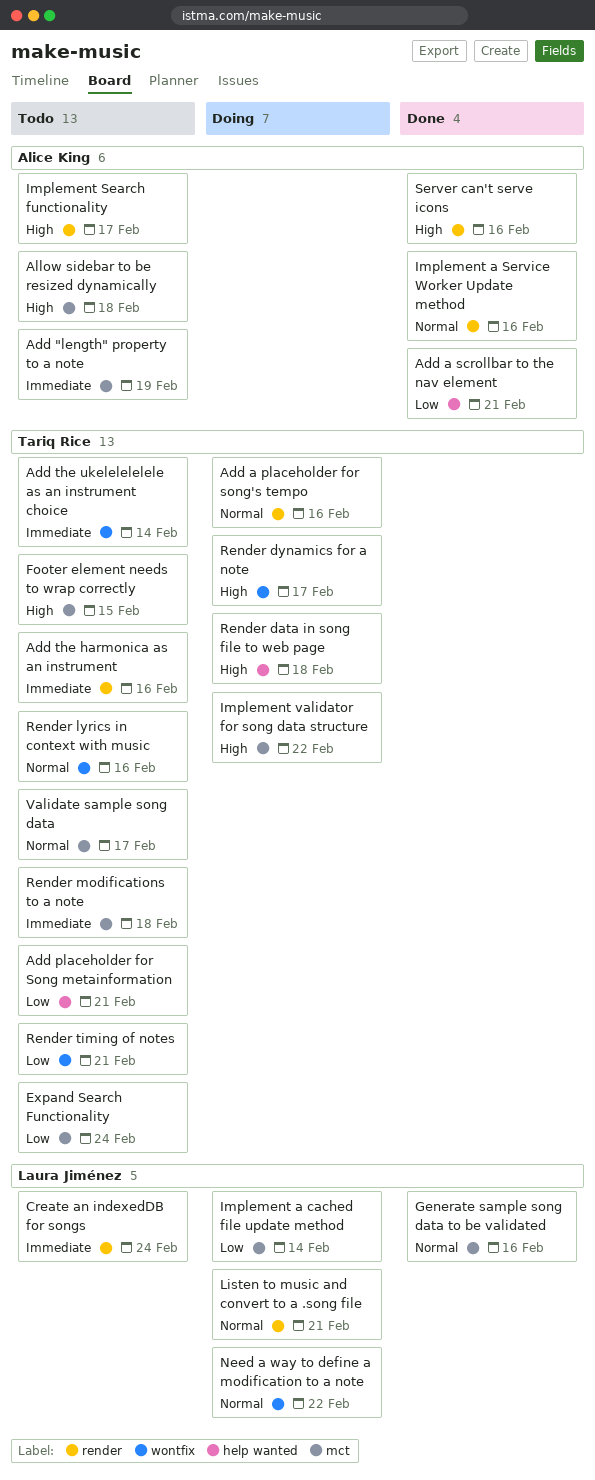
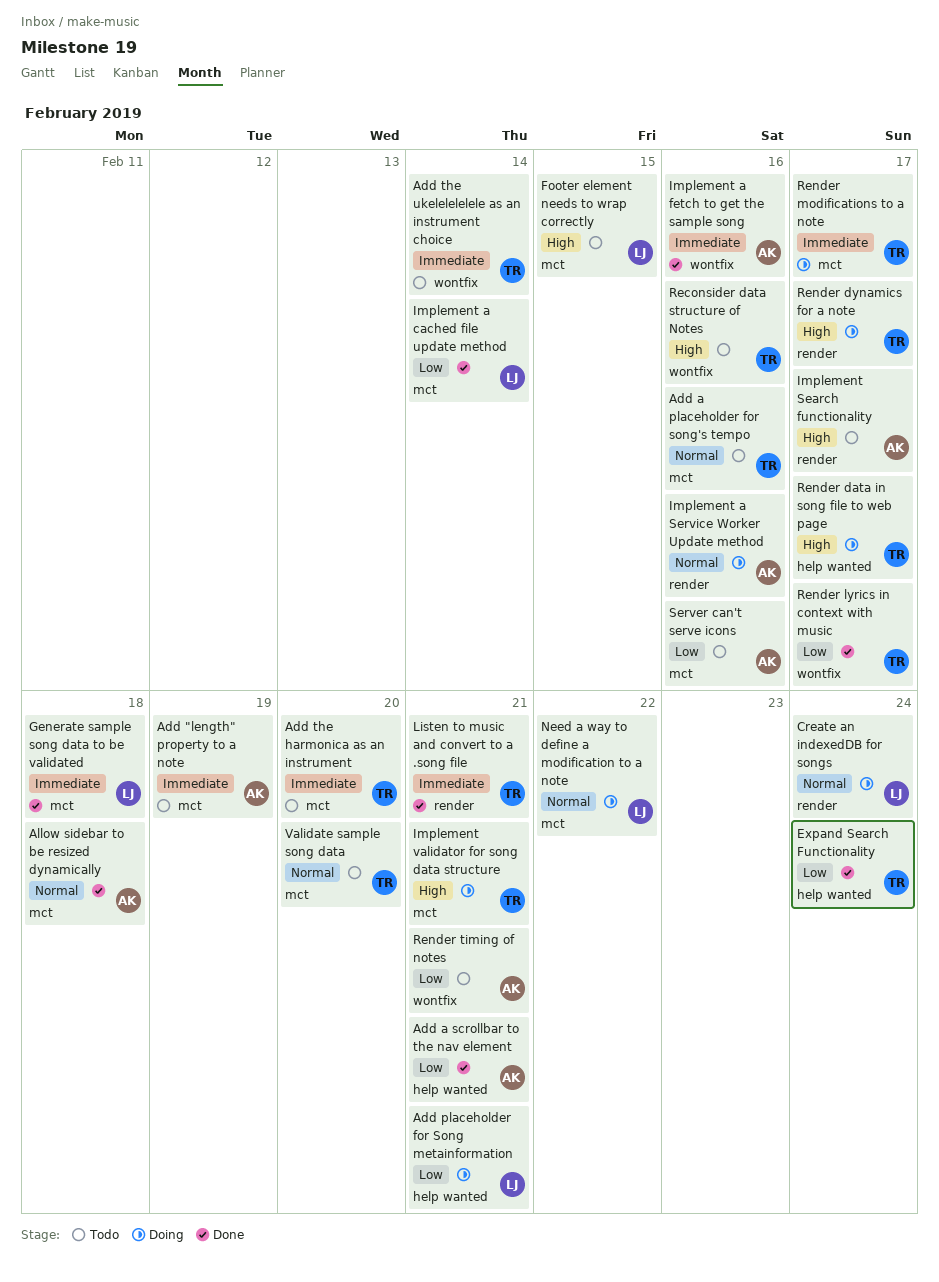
Add a placeholder for song's tempo, status: Doing -> Todo
Add a placeholder for song's tempo, label: render -> mct
Add placeholder for Song metainformation, status: Todo -> Doing
Add placeholder for Song metainformation, owner: Tariq Rice -> Laura Jiménez
Add the harmonica as an instrument, label: render -> mct
Add the harmonica as an instrument, due: Feb 16 -> Feb 20
Allow sidebar to be resized dynamically, status: Todo -> Done
Allow sidebar to be resized dynamically, priority: High -> Normal
Create an indexedDB for songs, status: Todo -> Doing
Create an indexedDB for songs, priority: Immediate -> Normal
Expand Search Functionality, status: Todo -> Done
Expand Search Functionality, label: mct -> help wanted
Footer element needs to wrap correctly, owner: Tariq Rice -> Laura Jiménez
Generate sample song data to be validated, priority: Normal -> Immediate
Generate sample song data to be validated, due: Feb 16 -> Feb 18
Implement a cached file update method, status: Doing -> Done
Implement a fetch to get the sample song: none -> present
Implement a Service Worker Update method, status: Done -> Doing
Implement validator for song data structure, due: Feb 22 -> Feb 21
Listen to music and convert to a .song file, status: Doing -> Done
Listen to music and convert to a .song file, owner: Laura Jiménez -> Tariq Rice
Listen to music and convert to a .song file, priority: Normal -> Immediate
Need a way to define a modification to a note, label: wontfix -> mct
Reconsider data structure of Notes: none -> present
Render data in song file to web page, due: Feb 18 -> Feb 17
Render dynamics for a note, label: wontfix -> render
Render lyrics in context with music, status: Todo -> Done
Render lyrics in context with music, priority: Normal -> Low
Render lyrics in context with music, due: Feb 16 -> Feb 17
Render modifications to a note, status: Todo -> Doing
Render modifications to a note, due: Feb 18 -> Feb 17
Render timing of notes, owner: Tariq Rice -> Alice King
Server can't serve icons, status: Done -> Todo
Server can't serve icons, priority: High -> Low
Server can't serve icons, label: render -> mct
Validate sample song data, due: Feb 17 -> Feb 20

